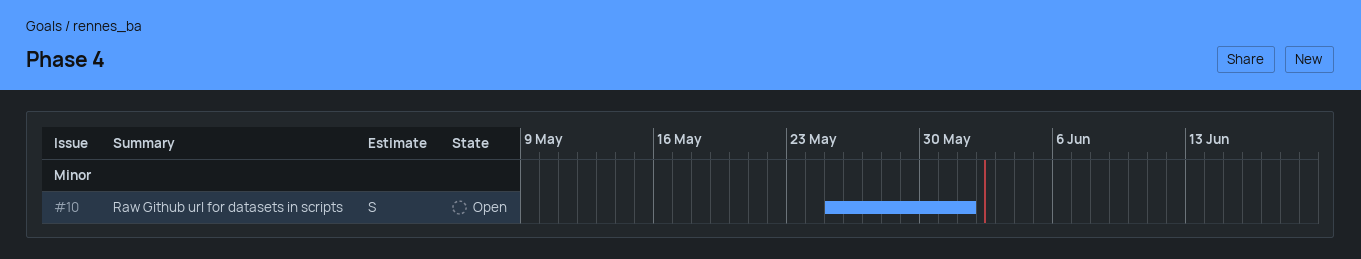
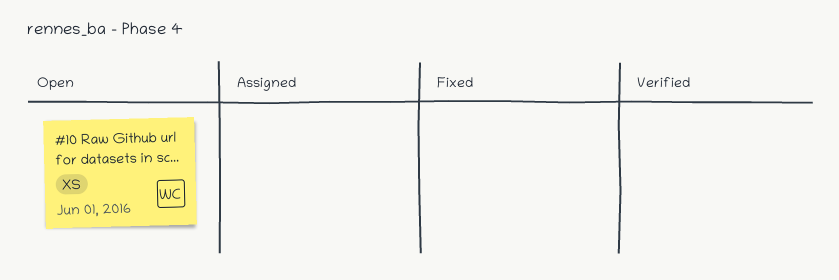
#10, estimate: S -> XS

